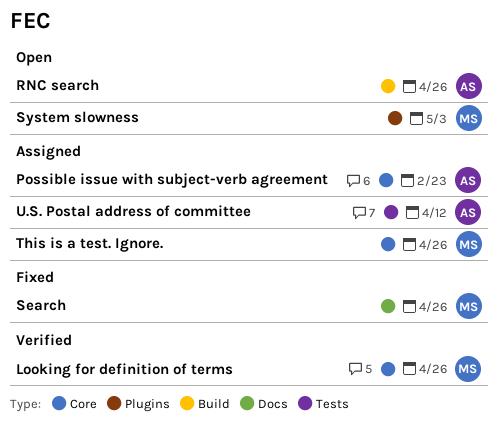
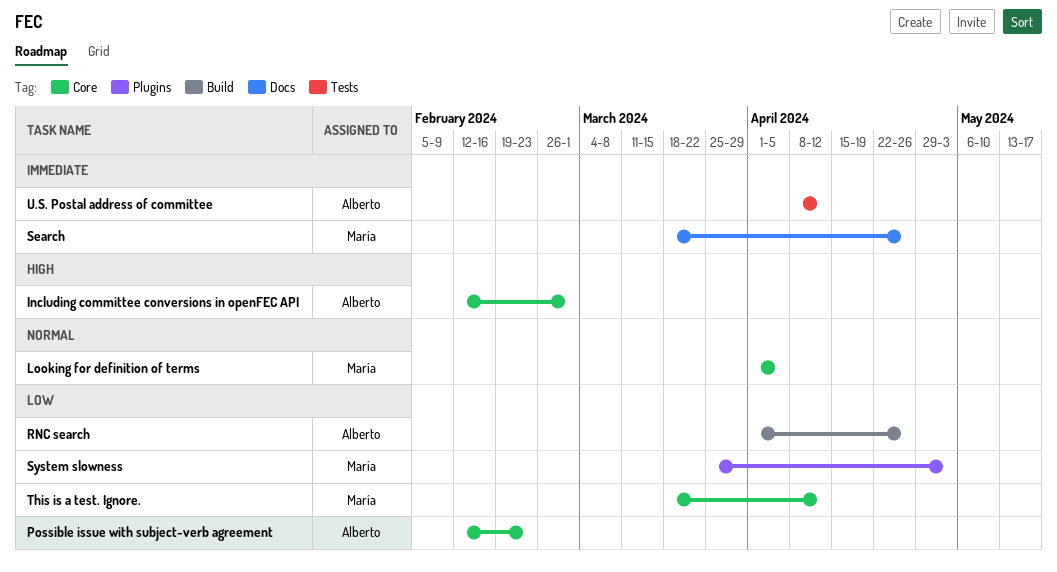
Including committee conversions in openFEC API: none -> present
Looking for definition of terms, due: Apr 26 -> Apr 5
This is a test. Ignore., due: Apr 26 -> Apr 12

